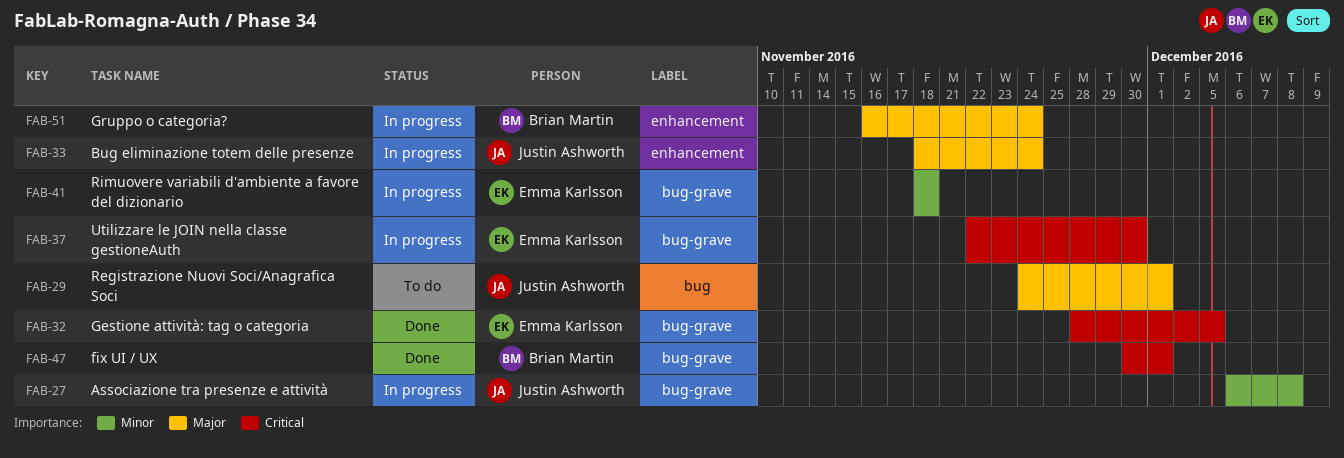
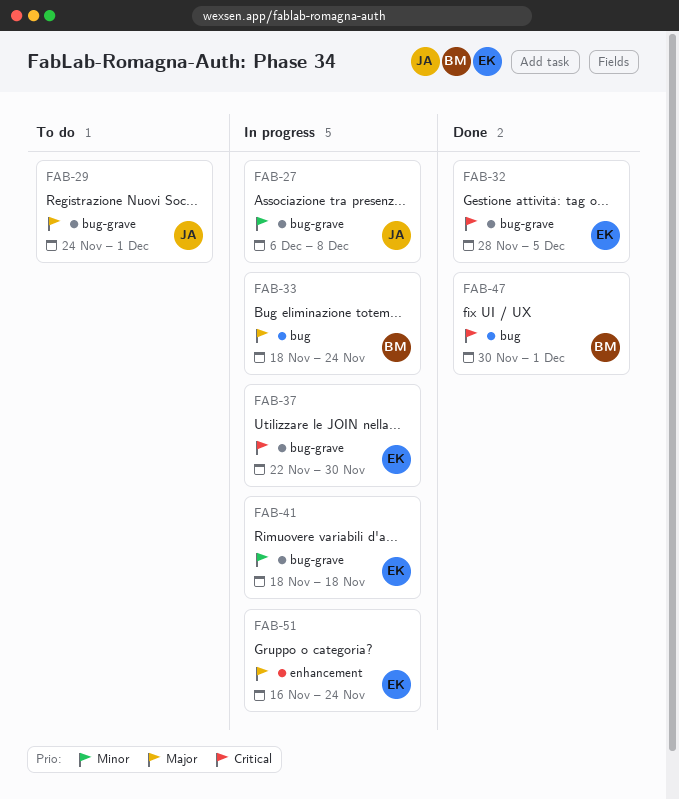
FAB-29, label: bug -> bug-grave
FAB-33, owner: Justin Ashworth -> Brian Martin
FAB-33, label: enhancement -> bug
FAB-47, label: bug-grave -> bug
FAB-51, owner: Brian Martin -> Emma Karlsson

